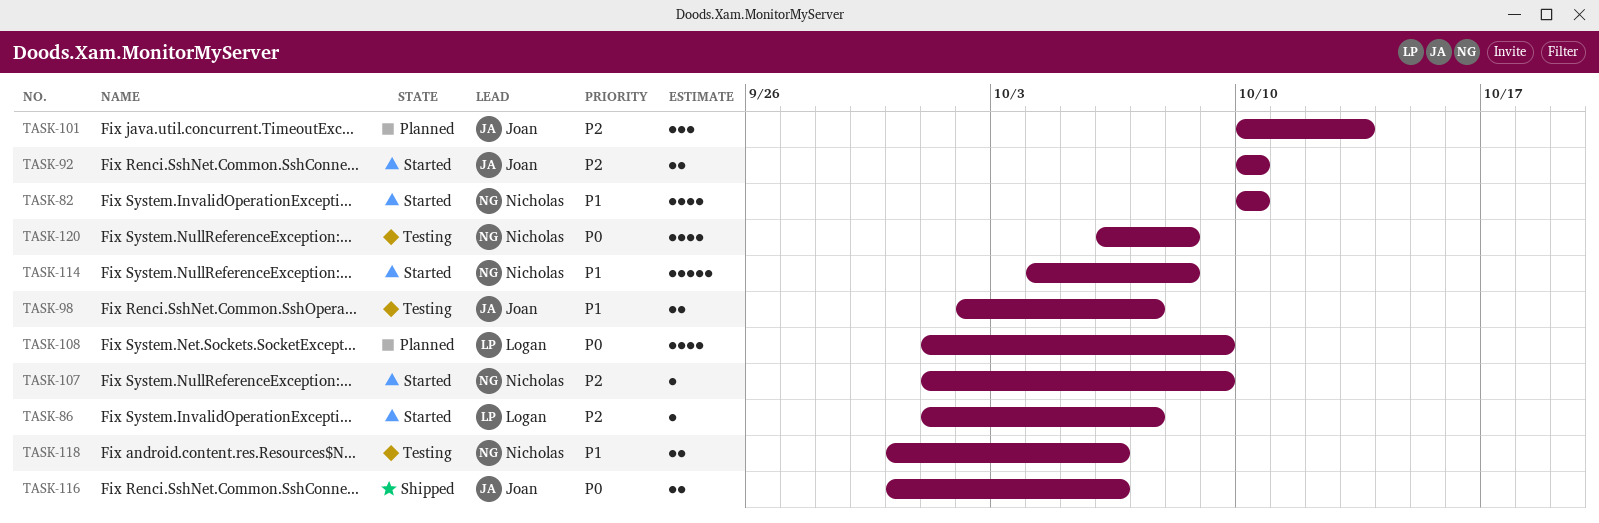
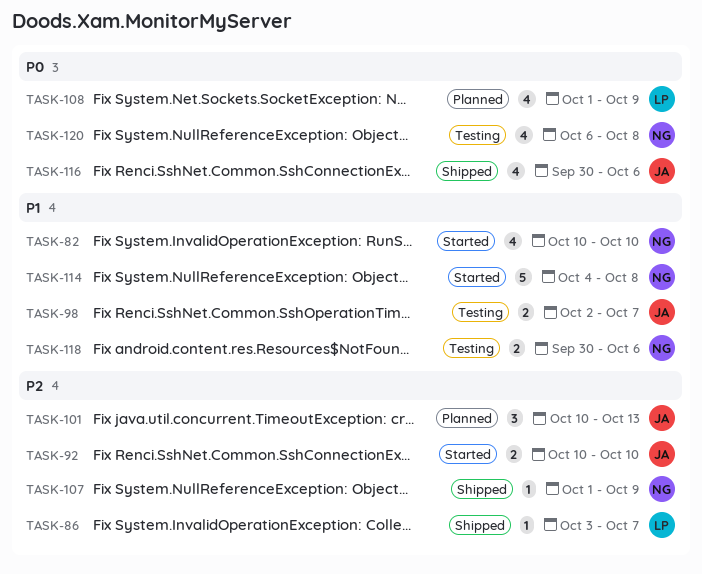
TASK-86, status: Started -> Shipped
TASK-86, start: Oct 1 -> Oct 3
TASK-107, status: Started -> Shipped
TASK-116, estimate: 2 -> 4

